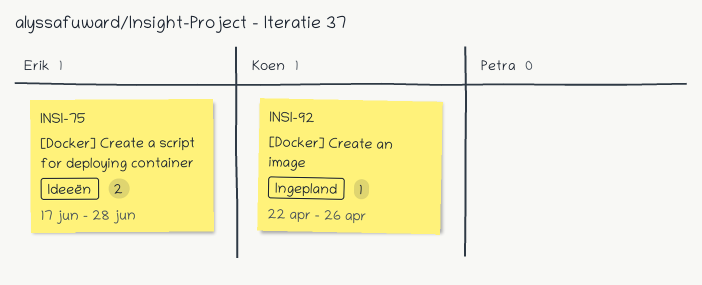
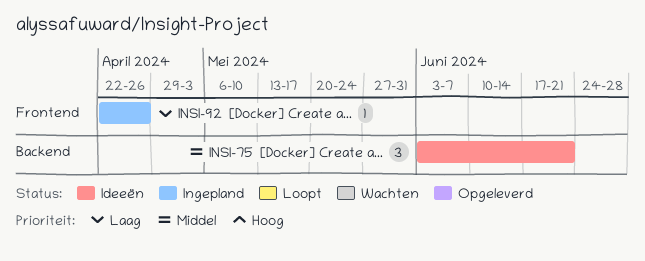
INSI-75, estimate: 2 -> 3
INSI-75, start: Jun 17 -> Jun 3
INSI-75, due: Jun 28 -> Jun 21

